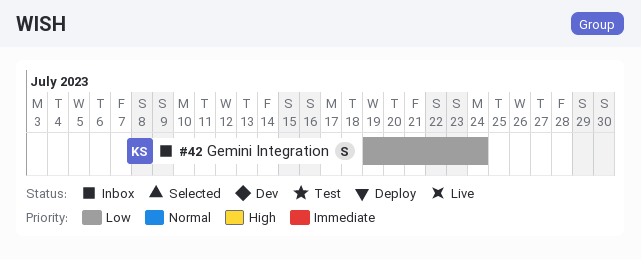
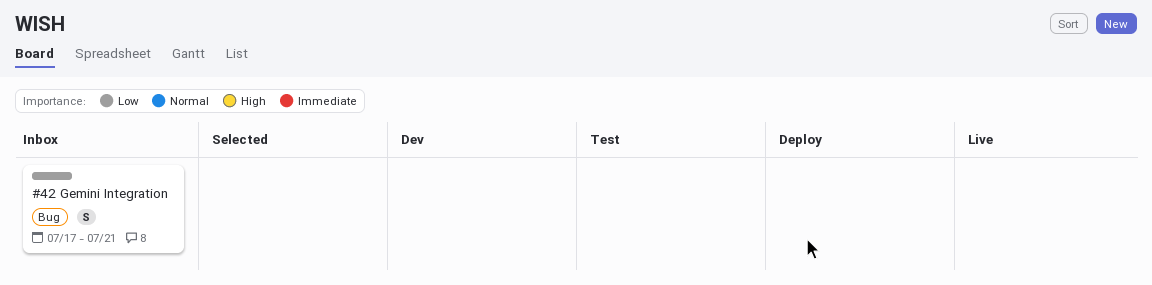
#42, start: Jul 19 -> Jul 17
#42, due: Jul 24 -> Jul 21

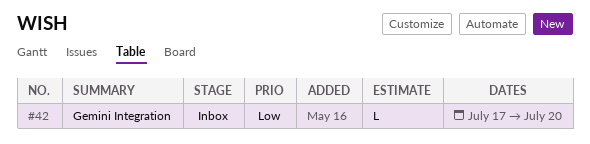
#42, estimate: S -> L
#42, due: Jul 21 -> Jul 20

